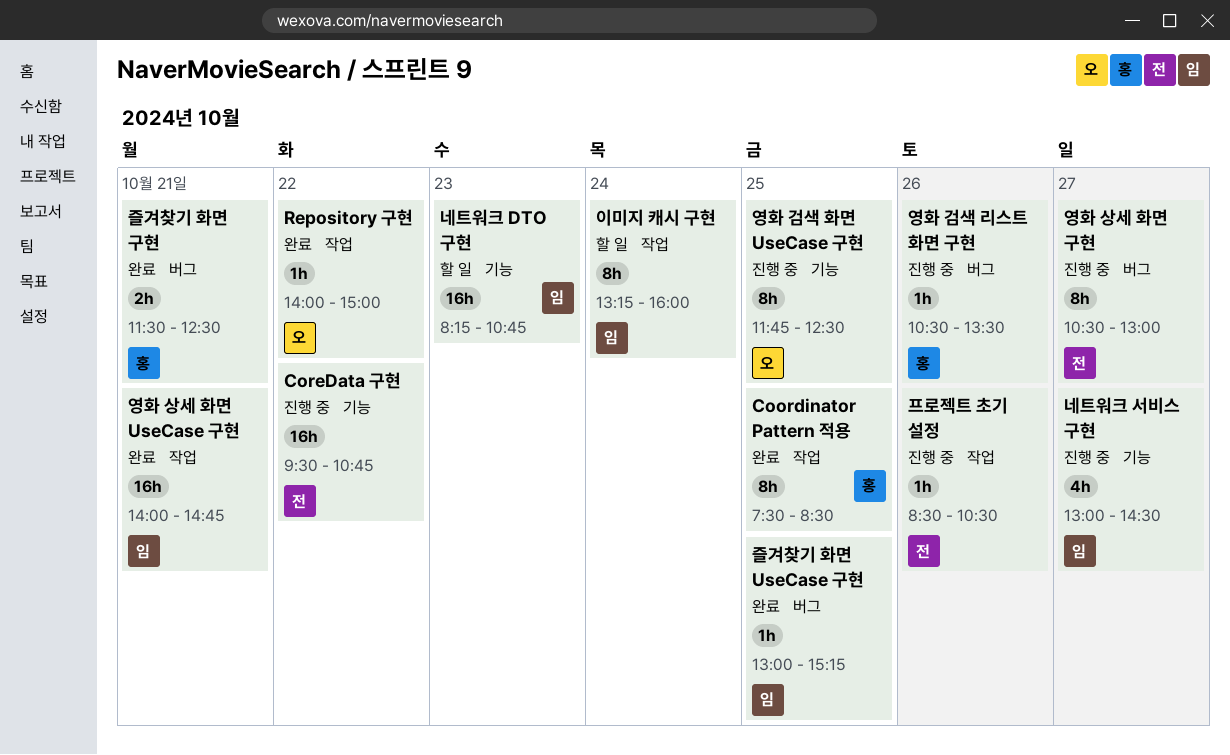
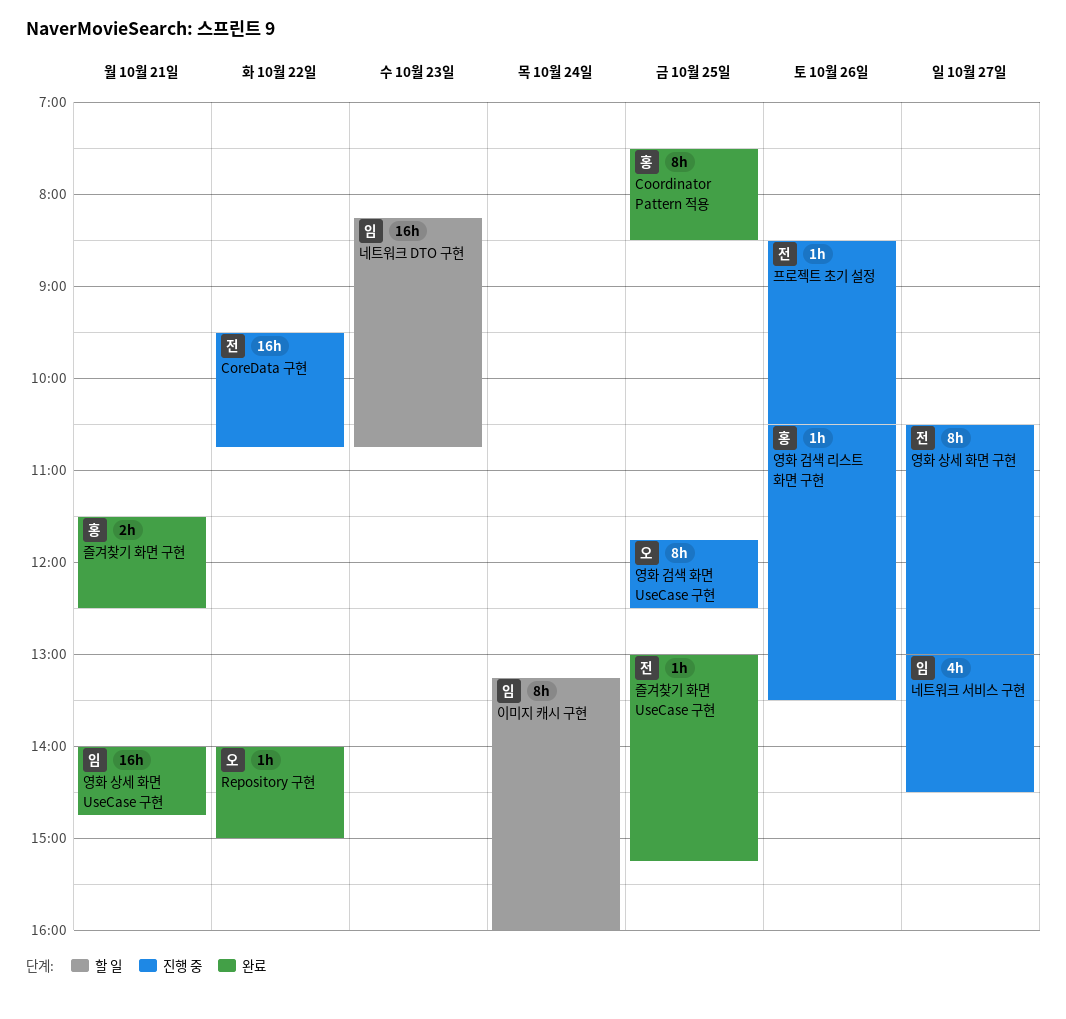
즐겨찾기 화면 UseCase 구현, owner: 임 -> 전

